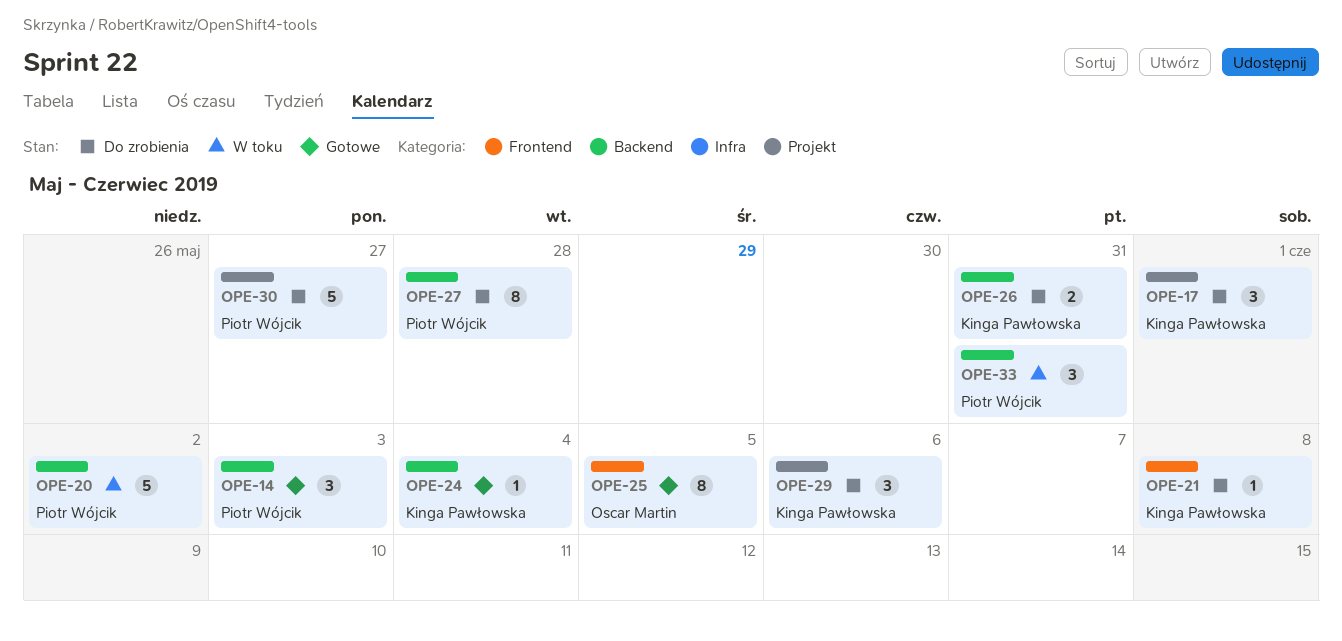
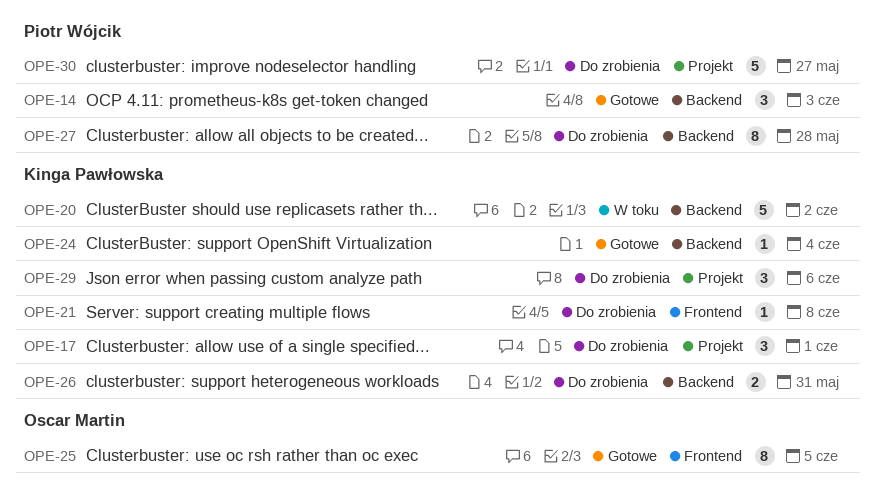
OPE-20, owner: Piotr Wójcik -> Kinga Pawłowska
OPE-33: present -> none

